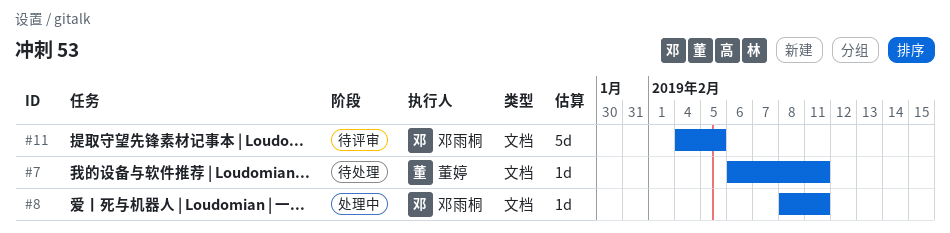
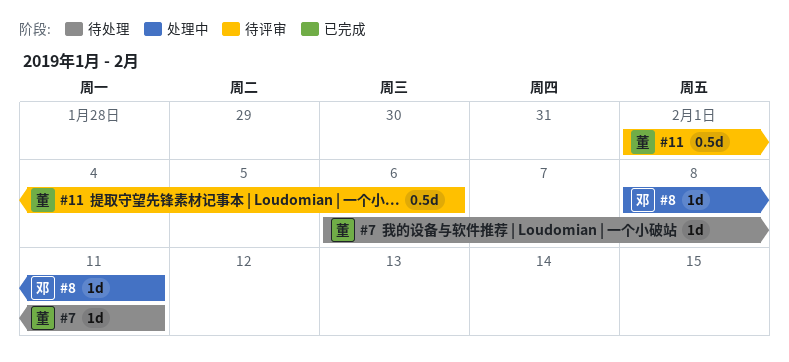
#11, owner: 邓雨桐 -> 董婷
#11, estimate: 5d -> 0.5d
#11, start: Feb 4 -> Feb 1
#11, due: Feb 5 -> Feb 6

